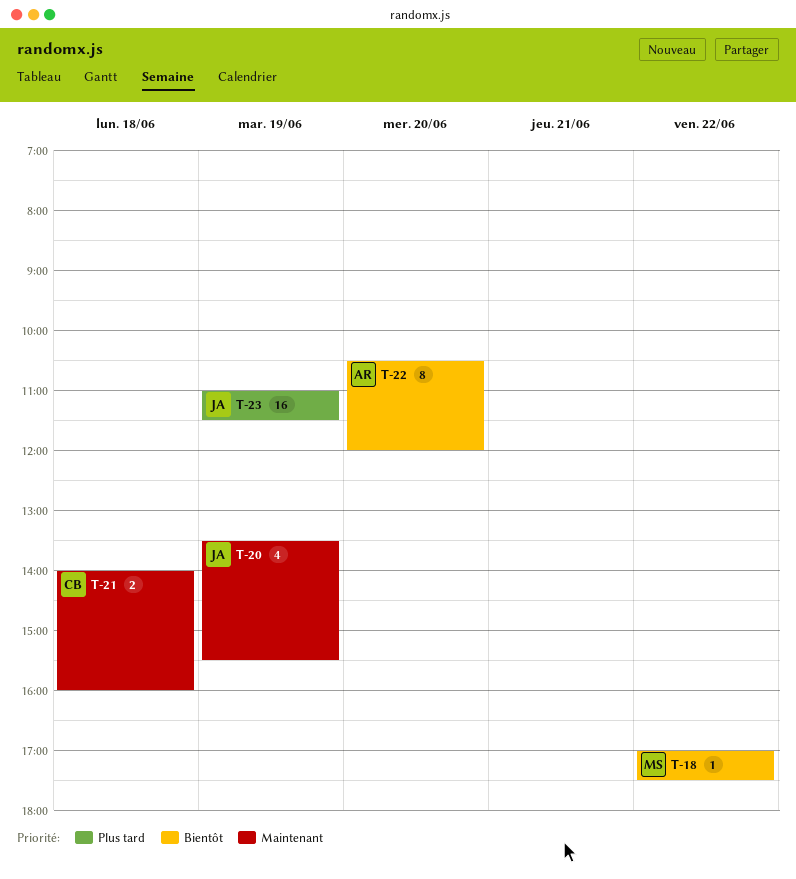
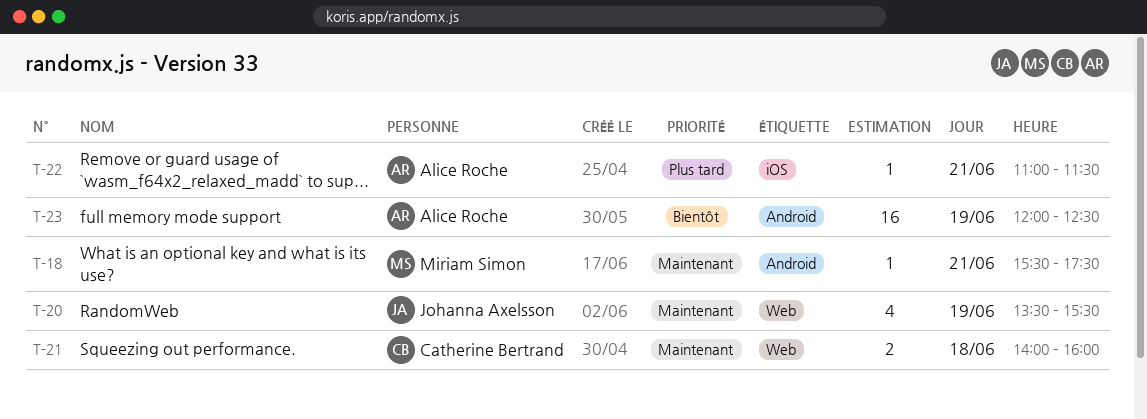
T-18, priority: Bientôt -> Maintenant
T-18, day: Jun 22 -> Jun 21
T-18, begins: 17:00 -> 15:30
T-22, priority: Bientôt -> Plus tard
T-22, estimate: 8 -> 1
T-22, day: Jun 20 -> Jun 21
T-22, begins: 10:30 -> 11:00
T-22, ends: 12:00 -> 11:30
T-23, owner: Johanna Axelsson -> Alice Roche
T-23, priority: Plus tard -> Bientôt
T-23, begins: 11:00 -> 12:00
T-23, ends: 11:30 -> 12:30

